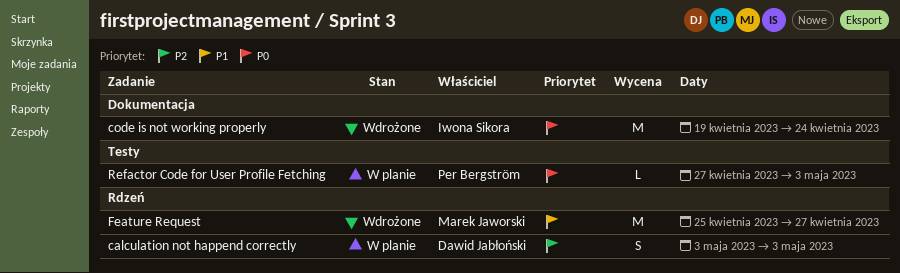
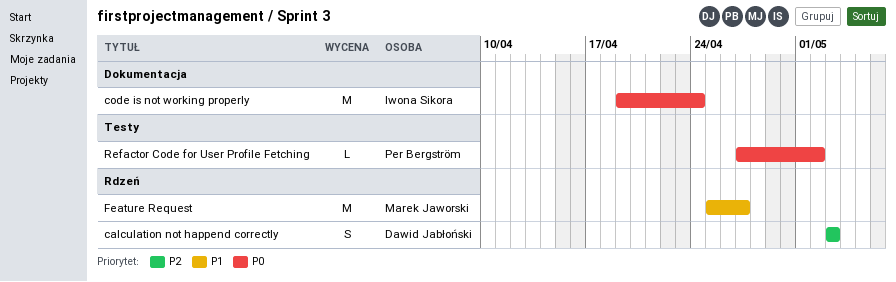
Refactor Code for User Profile Fetching, due: May 3 -> May 2

